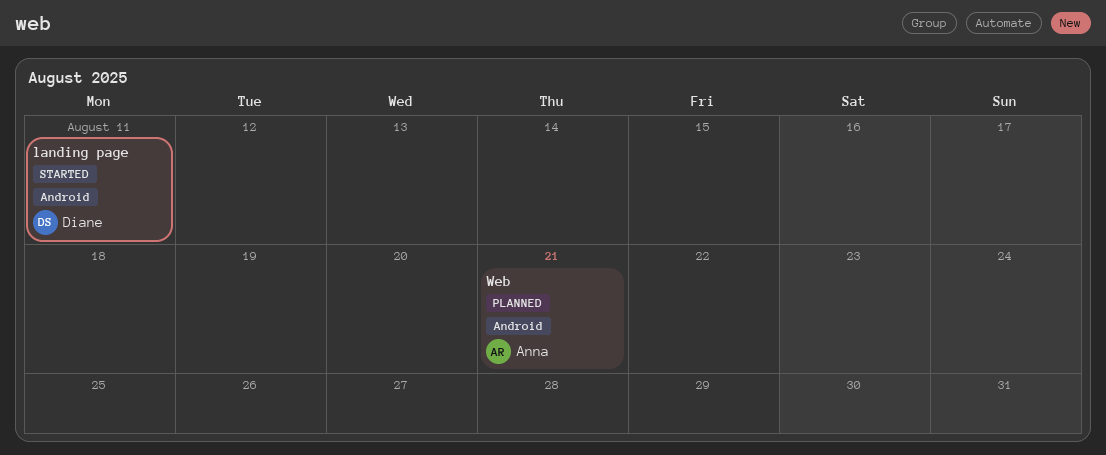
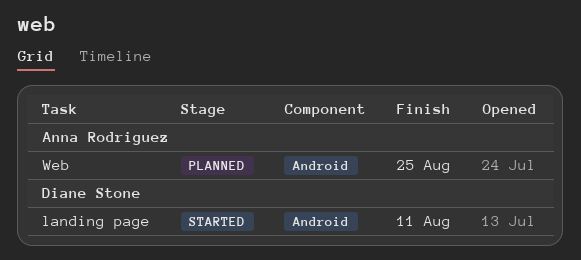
Web, due: Aug 21 -> Aug 25

